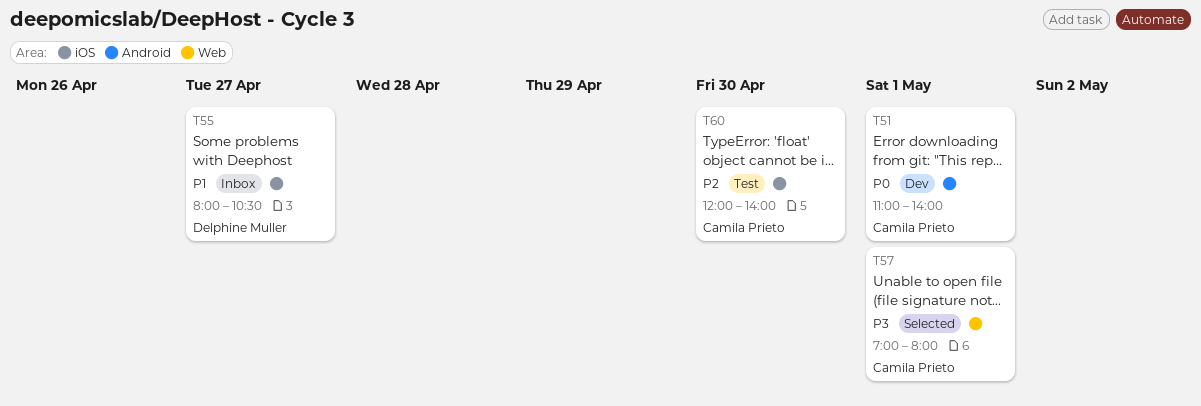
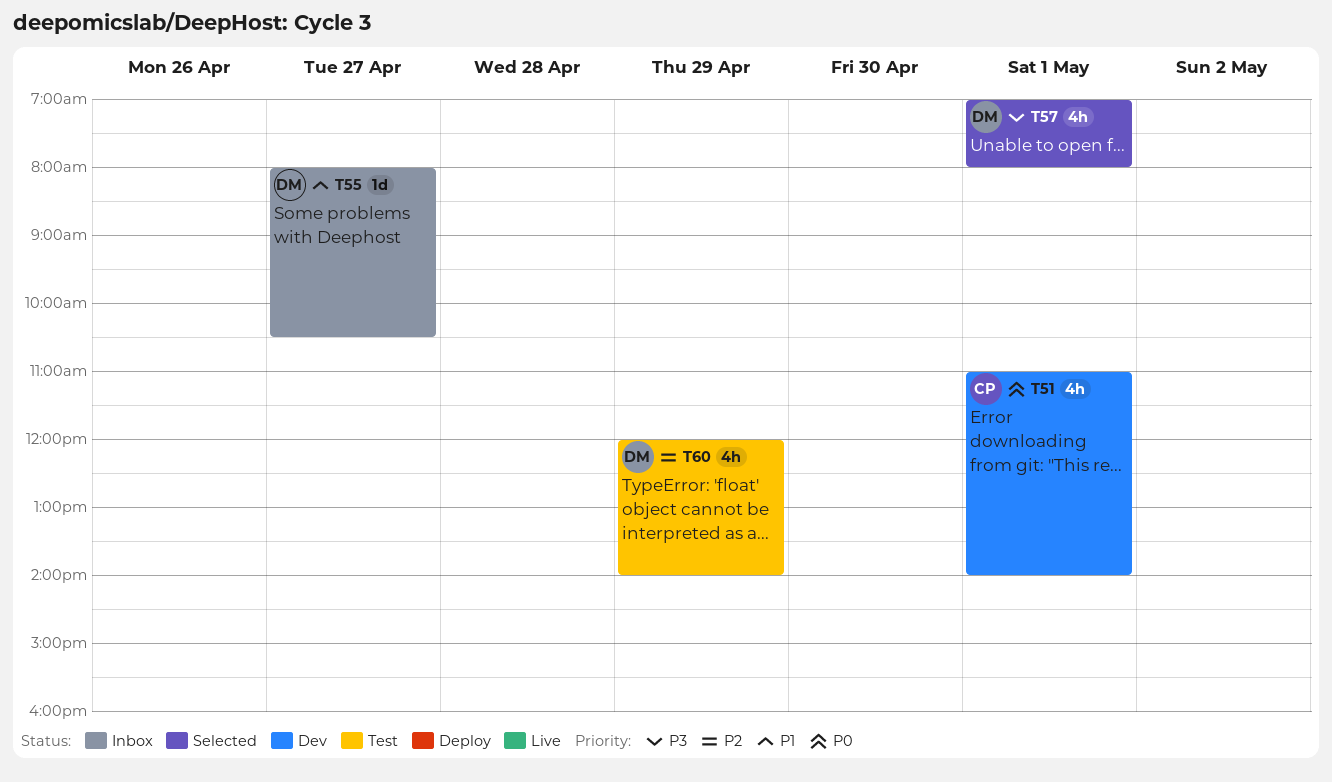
T57, owner: Camila Prieto -> Delphine Muller
T60, owner: Camila Prieto -> Delphine Muller
T60, day: Apr 30 -> Apr 29

